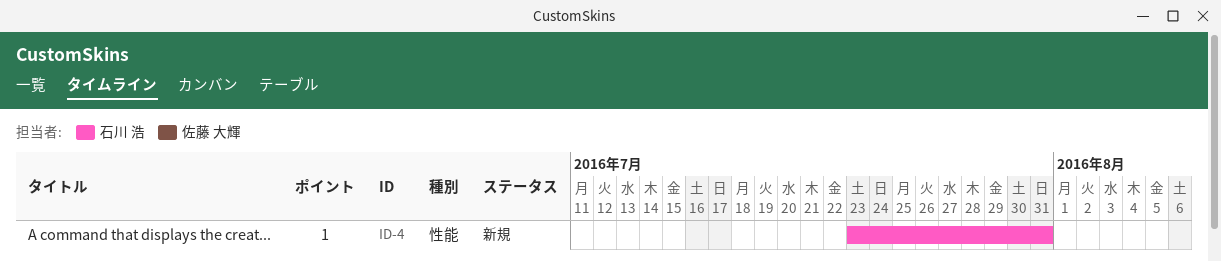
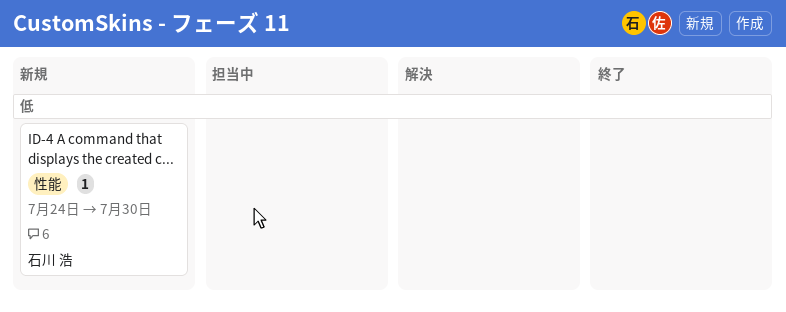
ID-4, start: Jul 23 -> Jul 24
ID-4, due: Jul 31 -> Jul 30

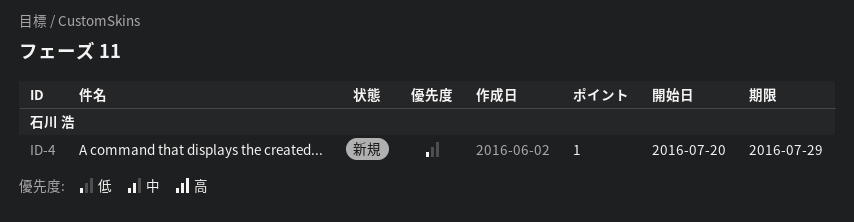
ID-4, start: Jul 24 -> Jul 20
ID-4, due: Jul 30 -> Jul 29

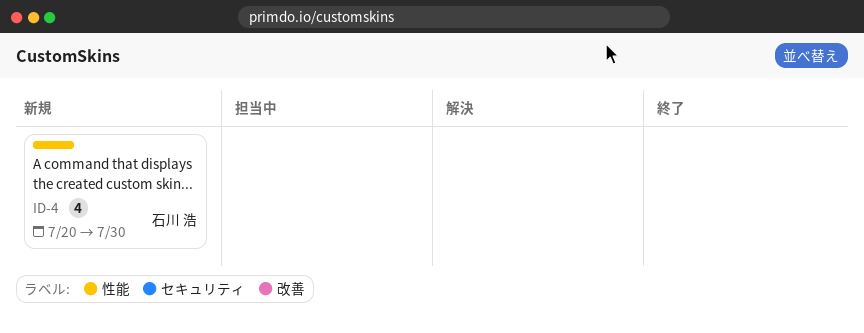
ID-4, estimate: 1 -> 4
ID-4, due: Jul 29 -> Jul 30

